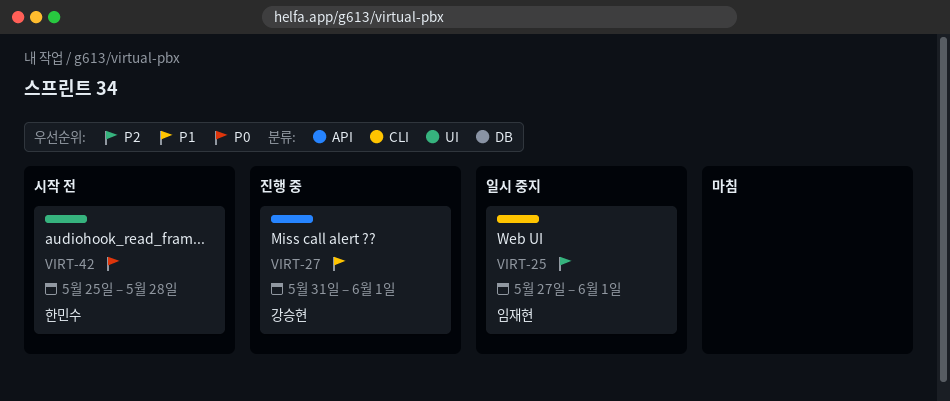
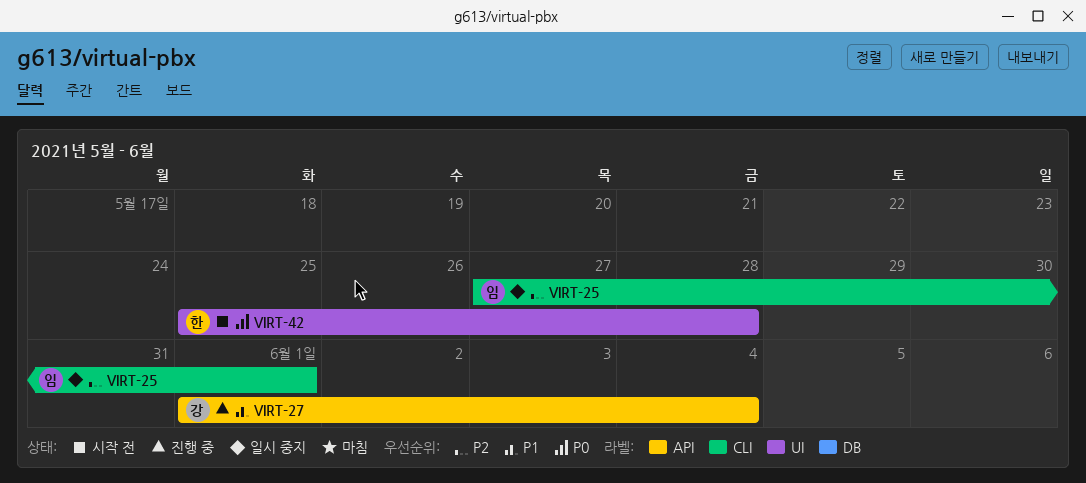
VIRT-27, start: May 31 -> Jun 1
VIRT-27, due: Jun 1 -> Jun 4

